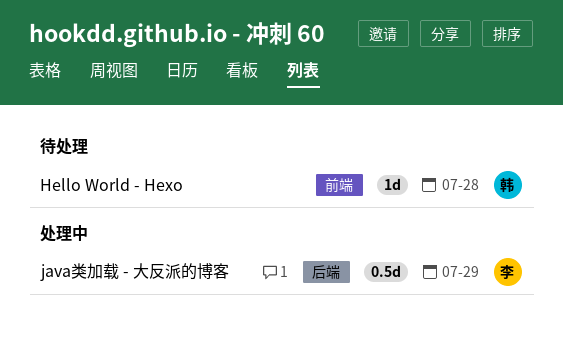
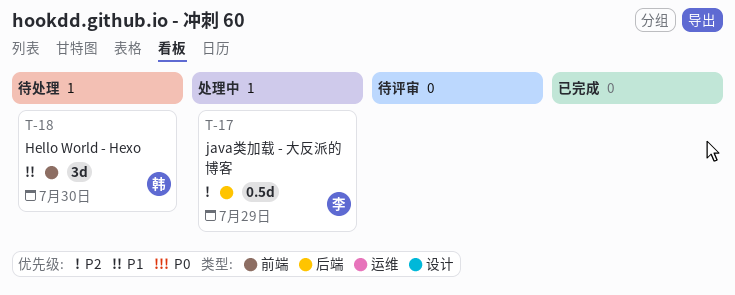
Hello World - Hexo, estimate: 1d -> 3d
Hello World - Hexo, due: Jul 28 -> Jul 30

